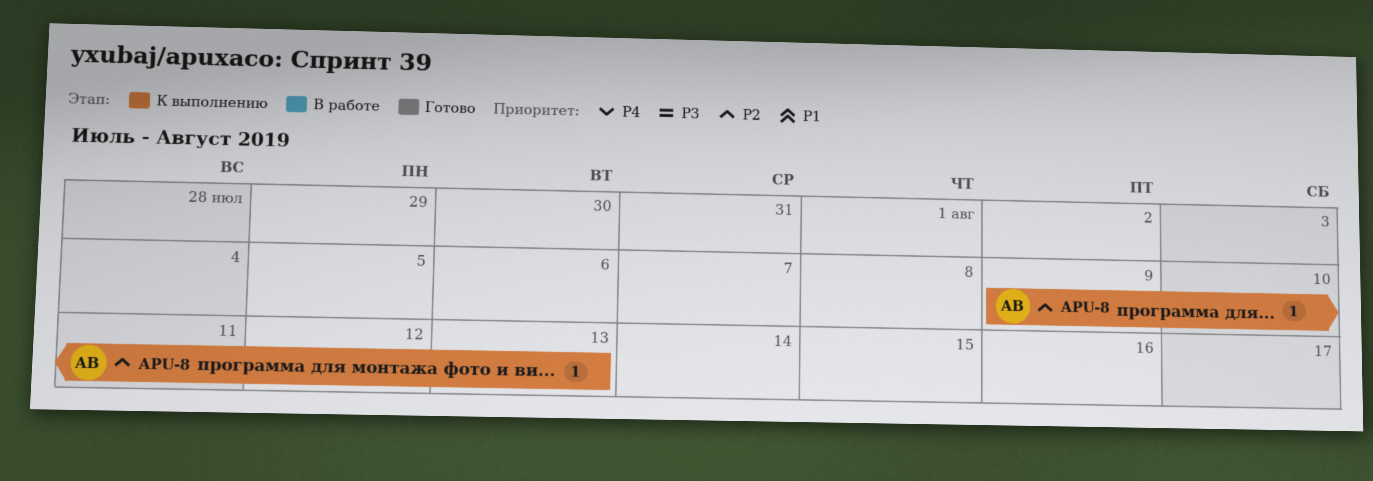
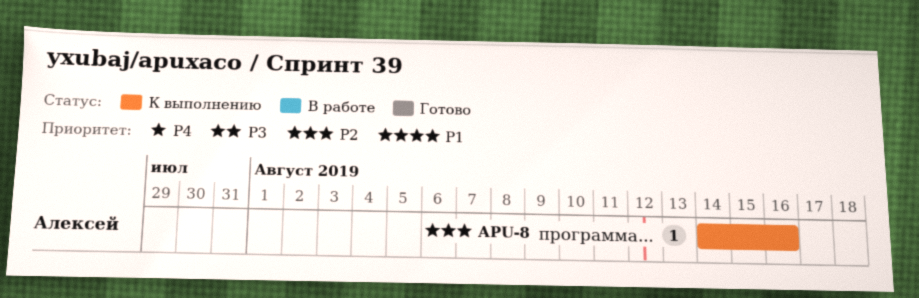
APU-8, start: Aug 9 -> Aug 14
APU-8, due: Aug 13 -> Aug 16

